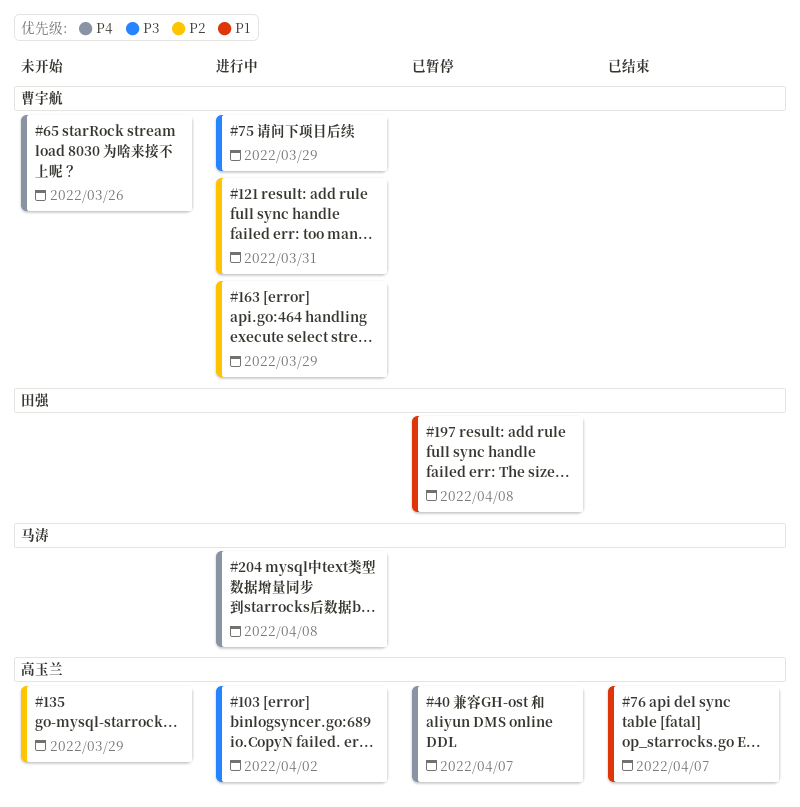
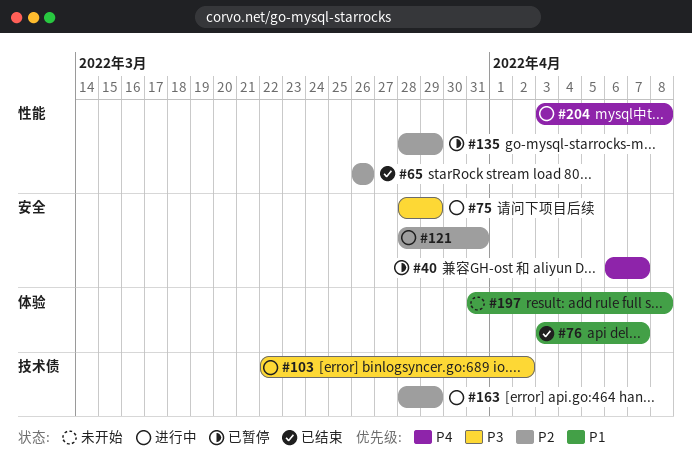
#65, status: 未开始 -> 已结束
#65, priority: P4 -> P2
#135, status: 未开始 -> 已暂停
#197, status: 已暂停 -> 未开始

